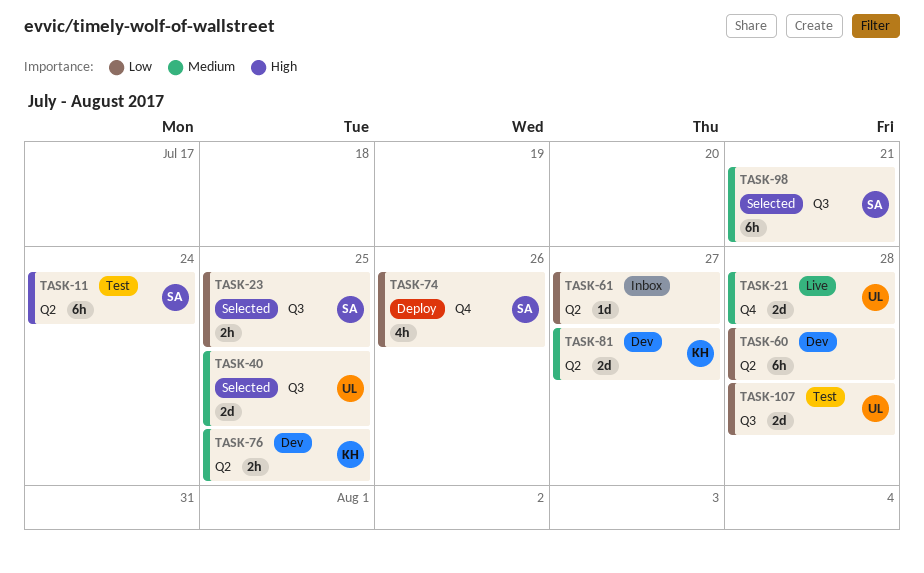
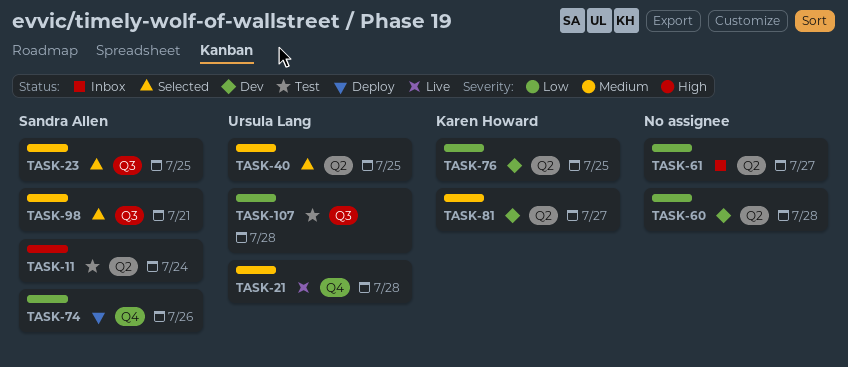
TASK-23, priority: Low -> Medium
TASK-40, label: Q3 -> Q2
TASK-76, priority: Medium -> Low

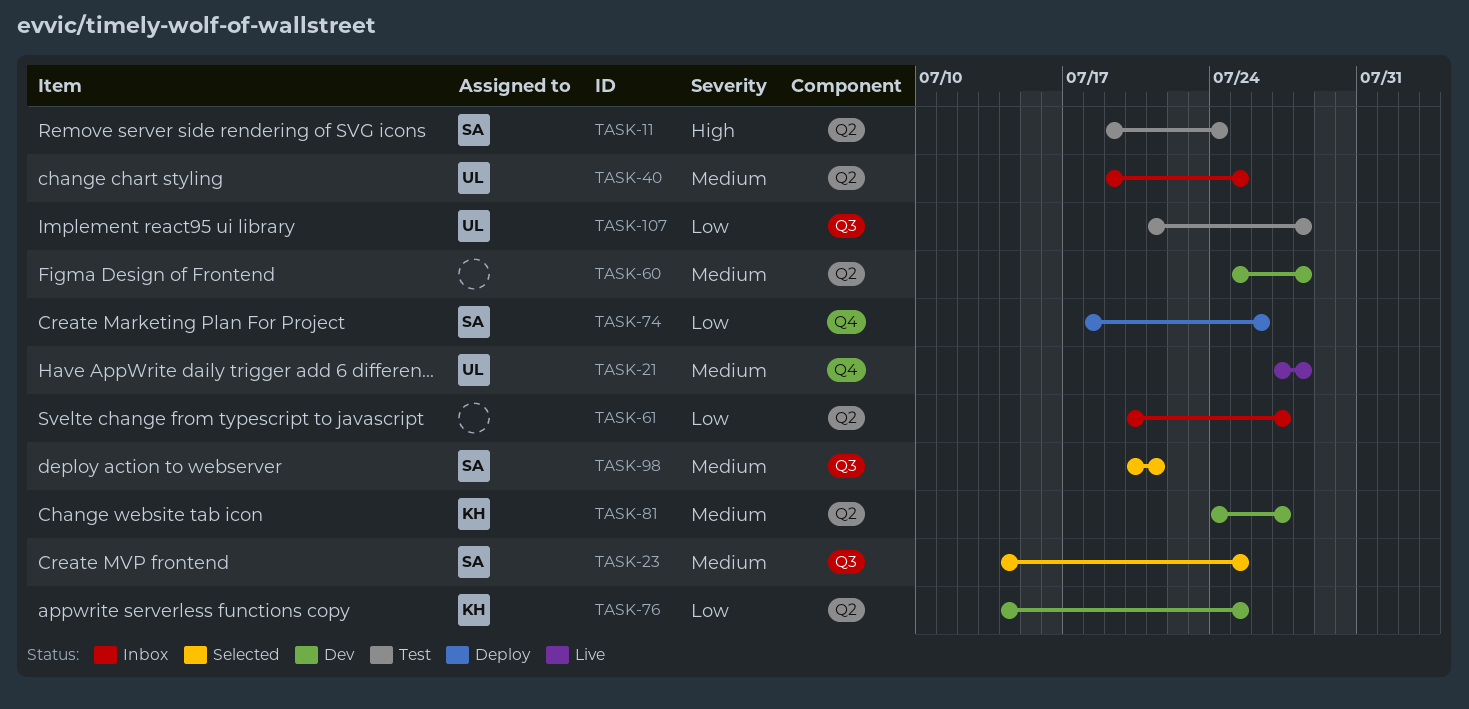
TASK-40, status: Selected -> Inbox
TASK-60, priority: Low -> Medium

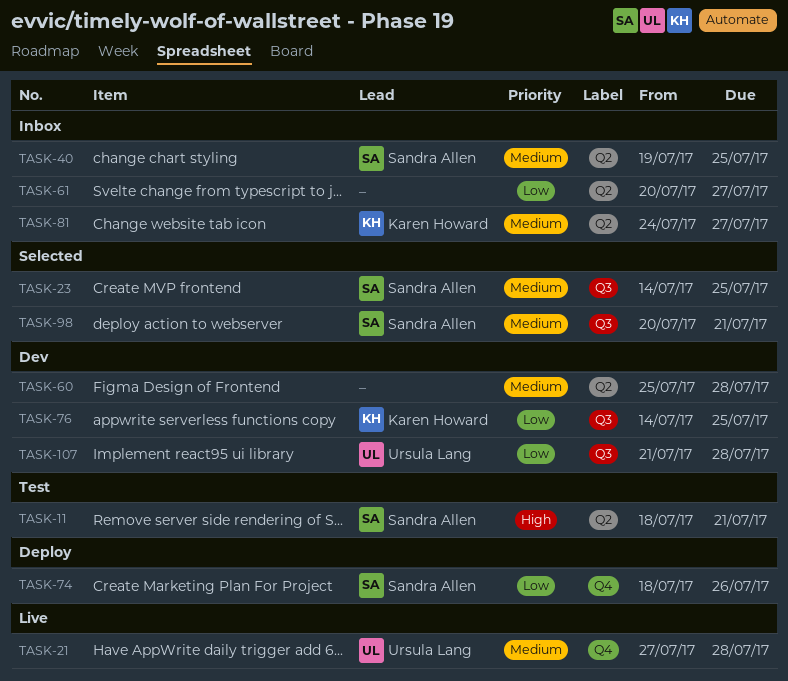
TASK-11, start: Jul 19 -> Jul 18
TASK-11, due: Jul 24 -> Jul 21
TASK-40, owner: Ursula Lang -> Sandra Allen
TASK-76, label: Q2 -> Q3
TASK-81, status: Dev -> Inbox
TASK-107, status: Test -> Dev

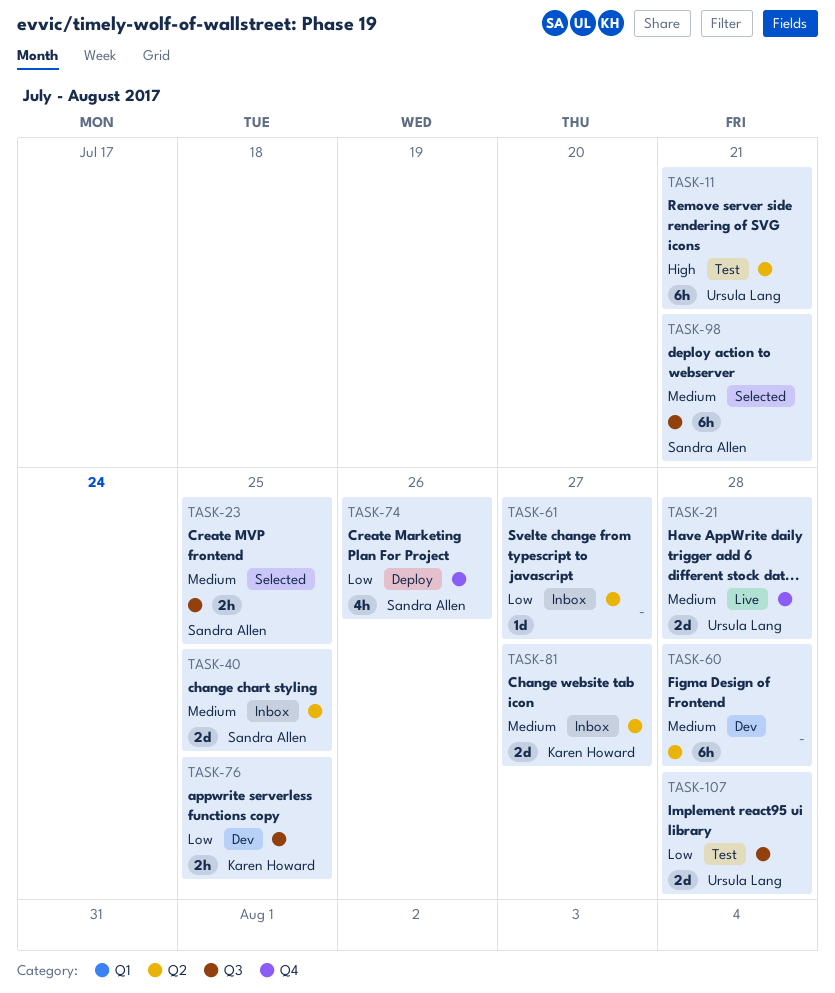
TASK-11, owner: Sandra Allen -> Ursula Lang
TASK-107, status: Dev -> Test

